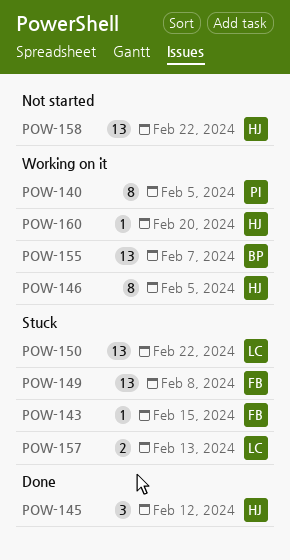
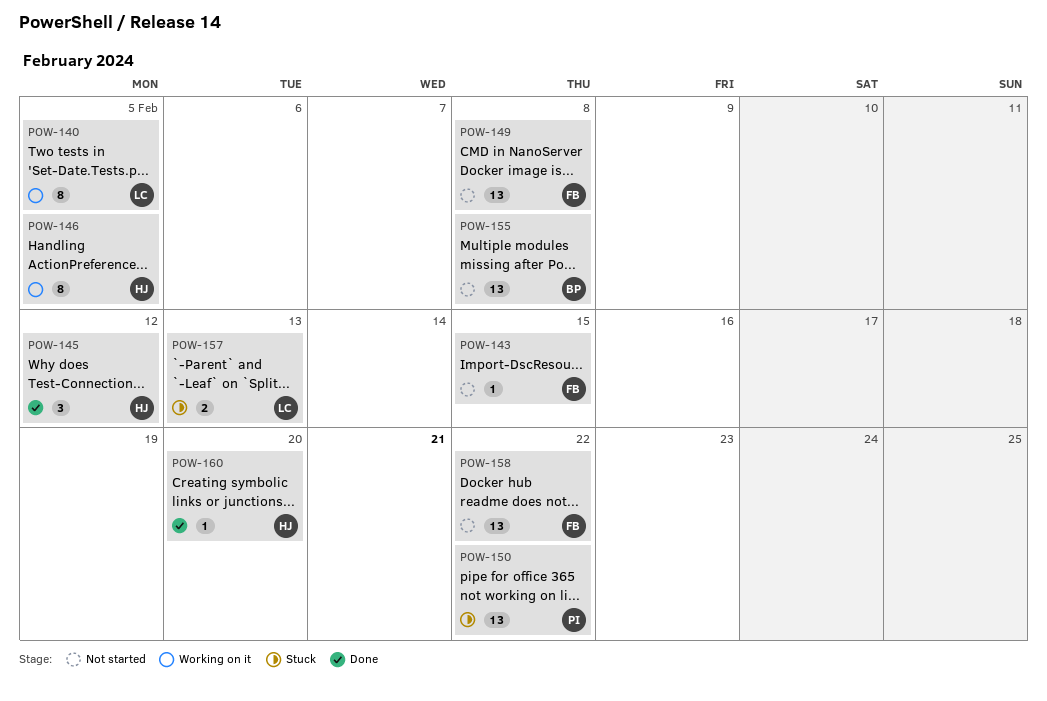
POW-140, owner: PI -> LC
POW-143, status: Stuck -> Not started
POW-149, status: Stuck -> Not started
POW-150, owner: LC -> PI
POW-155, status: Working on it -> Not started
POW-155, due: Feb 7 -> Feb 8
POW-158, owner: HJ -> FB
POW-160, status: Working on it -> Done

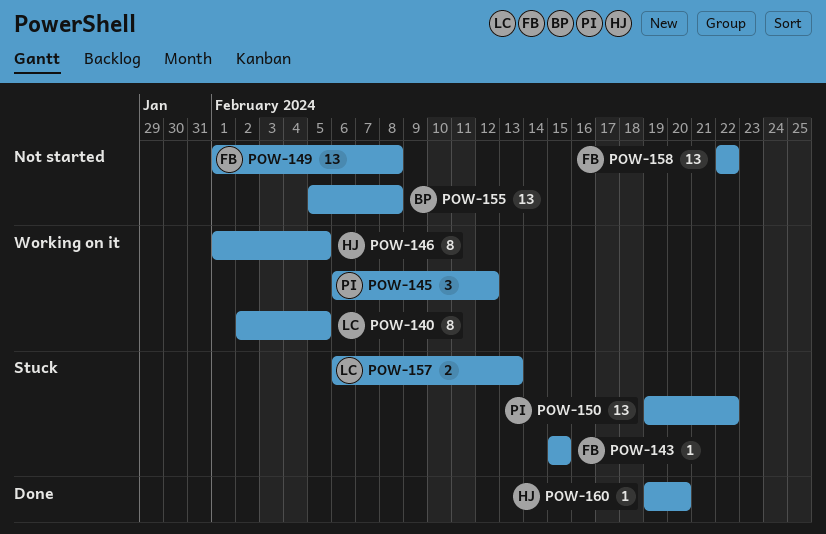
POW-143, status: Not started -> Stuck
POW-145, status: Done -> Working on it
POW-145, owner: HJ -> PI

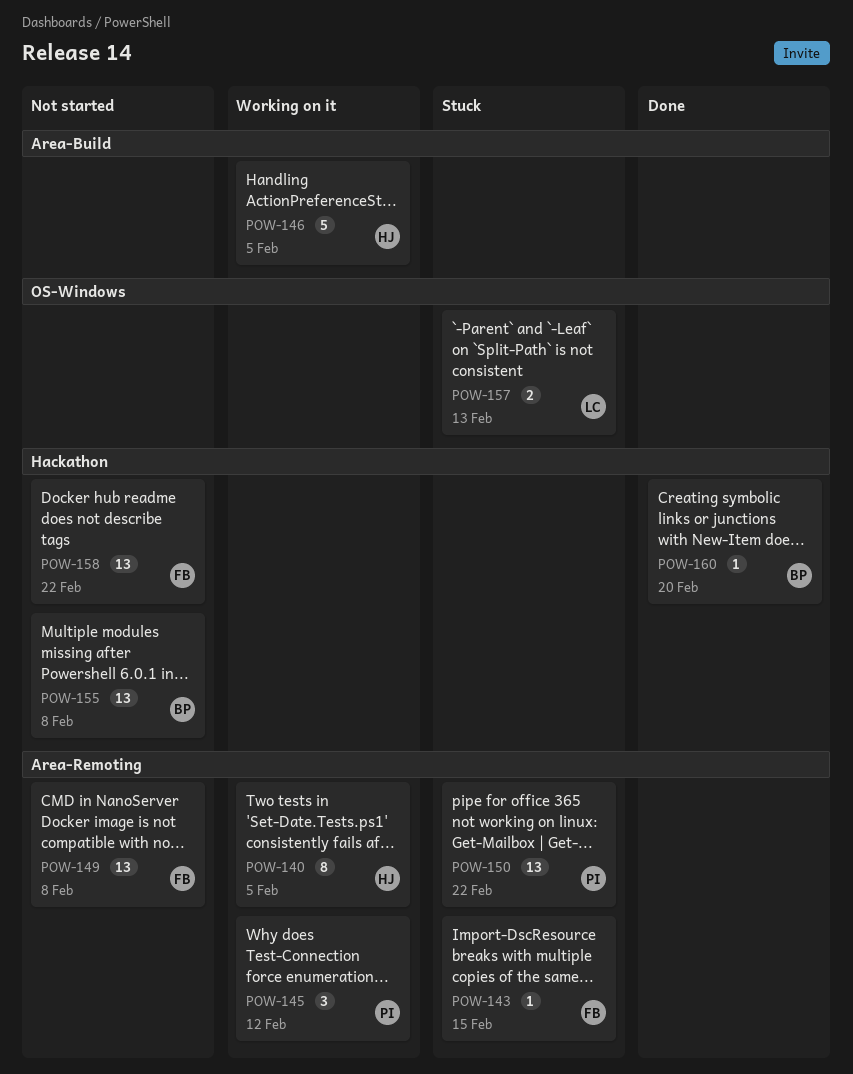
POW-140, owner: LC -> HJ
POW-146, estimate: 8 -> 5
POW-160, owner: HJ -> BP

